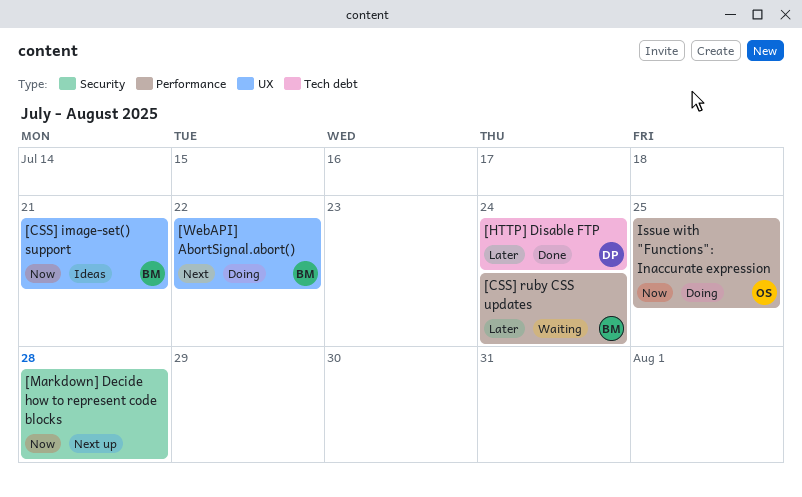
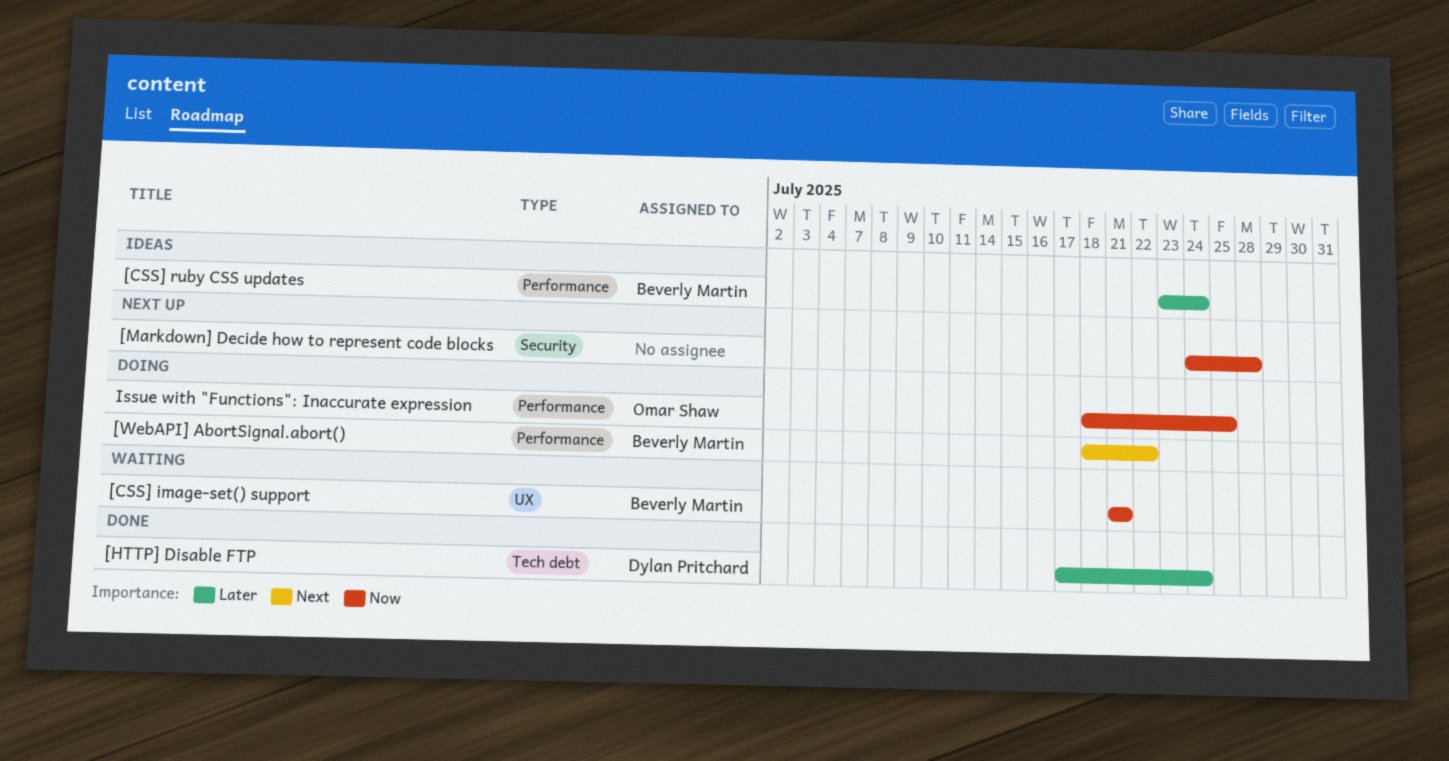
[CSS] image-set() support, status: Ideas -> Waiting
[CSS] ruby CSS updates, status: Waiting -> Ideas
[WebAPI] AbortSignal.abort(), label: UX -> Performance

